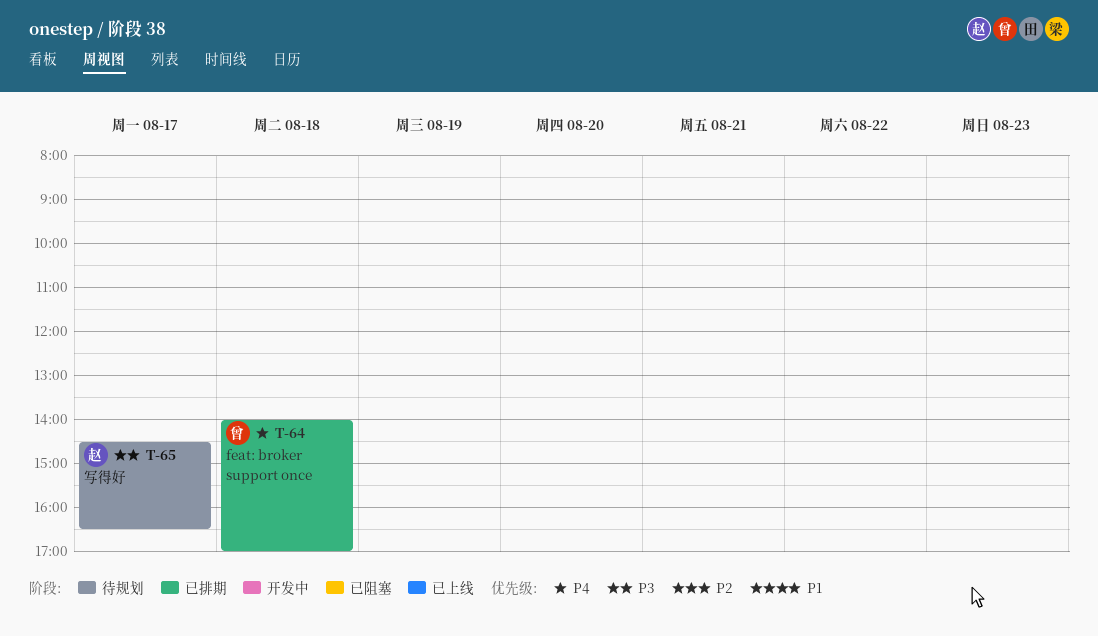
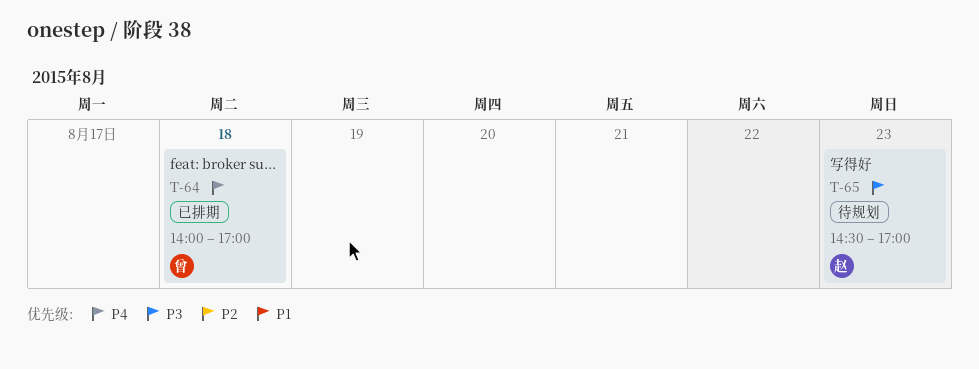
T-65, day: Aug 17 -> Aug 23
T-65, ends: 16:30 -> 17:00

